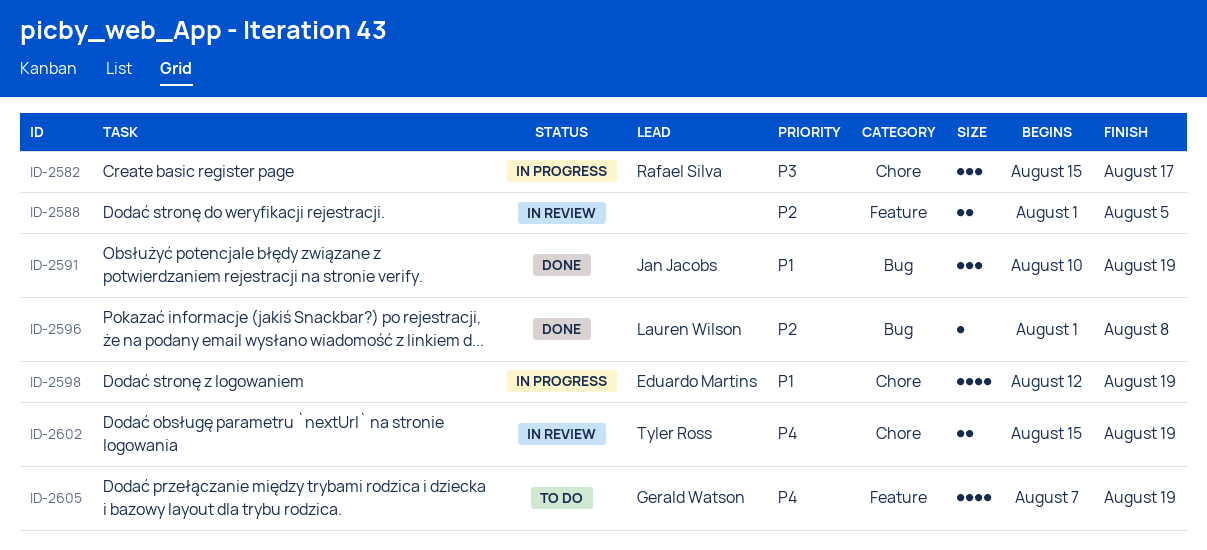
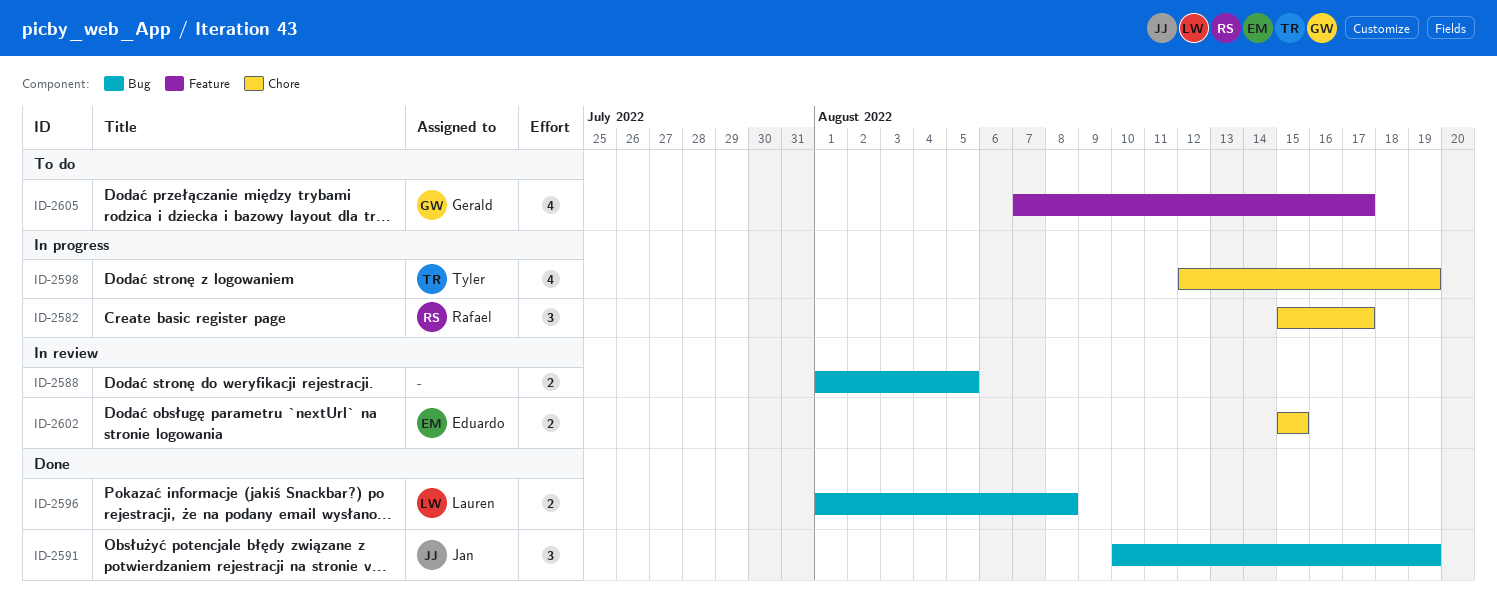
ID-2588, label: Feature -> Bug
ID-2596, estimate: 1 -> 2
ID-2598, owner: Eduardo Martins -> Tyler Ross
ID-2602, owner: Tyler Ross -> Eduardo Martins
ID-2602, due: Aug 19 -> Aug 15
ID-2605, due: Aug 19 -> Aug 17

